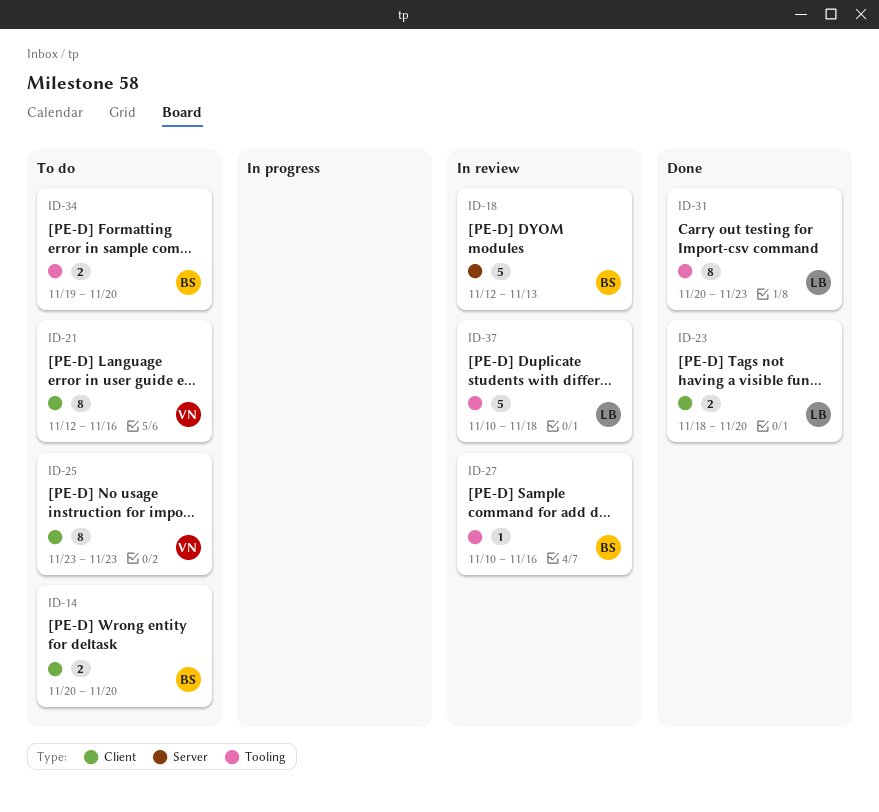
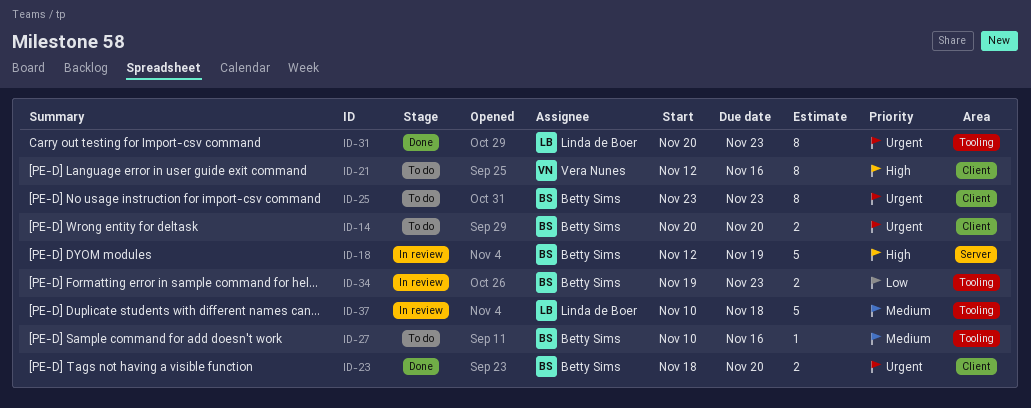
ID-18, due: Nov 13 -> Nov 19
ID-23, owner: Linda de Boer -> Betty Sims
ID-25, owner: Vera Nunes -> Betty Sims
ID-27, status: In review -> To do
ID-34, status: To do -> In review
ID-34, due: Nov 20 -> Nov 23

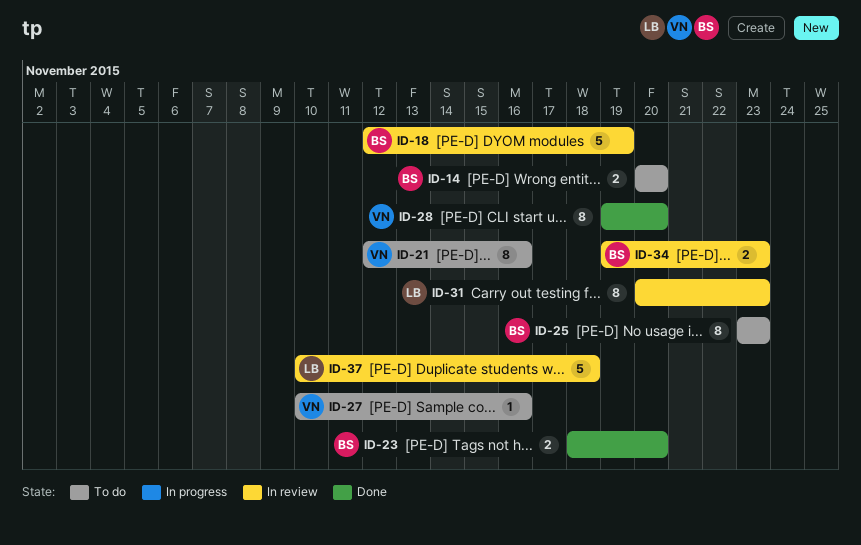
ID-27, owner: Betty Sims -> Vera Nunes
ID-28: none -> present
ID-31, status: Done -> In review

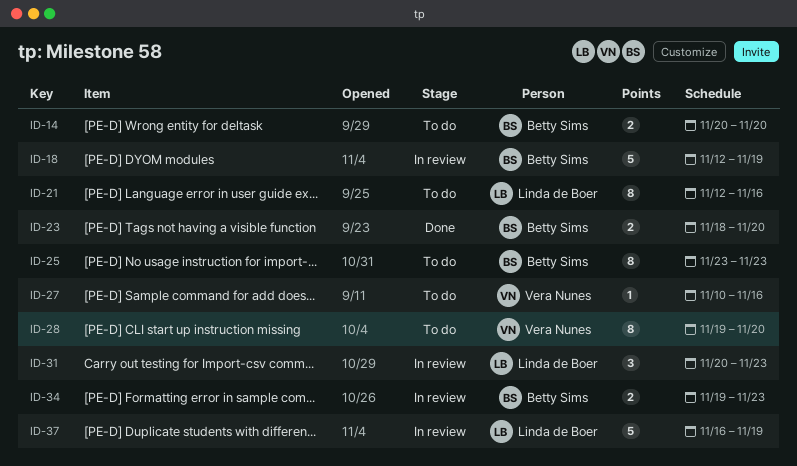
ID-21, owner: Vera Nunes -> Linda de Boer
ID-28, status: Done -> To do
ID-31, estimate: 8 -> 3
ID-37, start: Nov 10 -> Nov 16
ID-37, due: Nov 18 -> Nov 19

